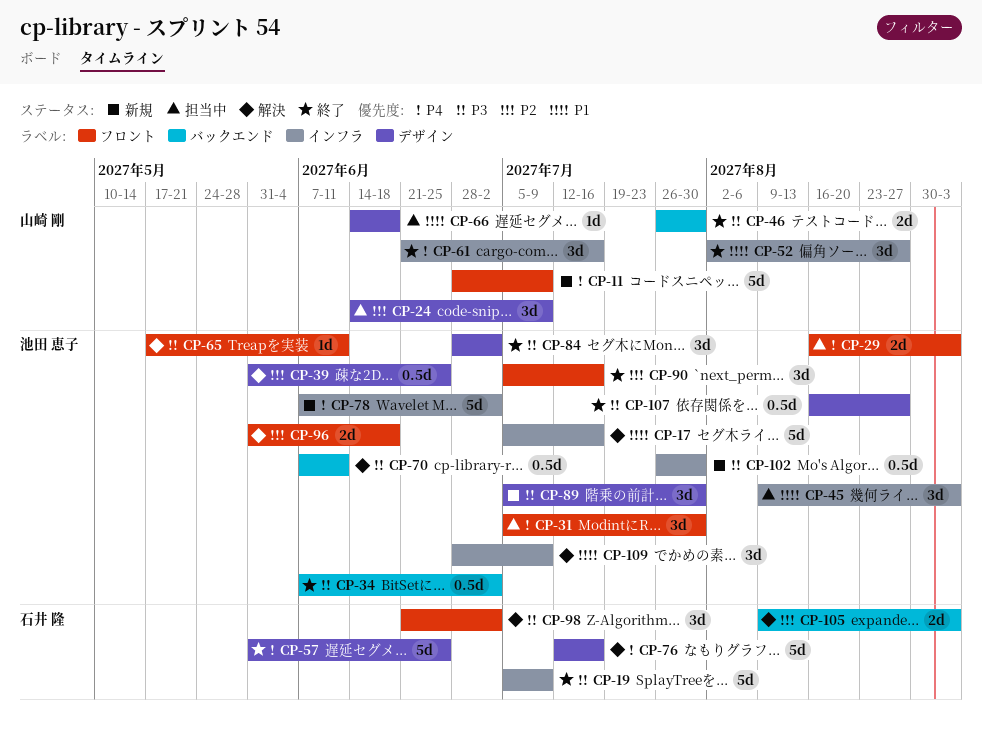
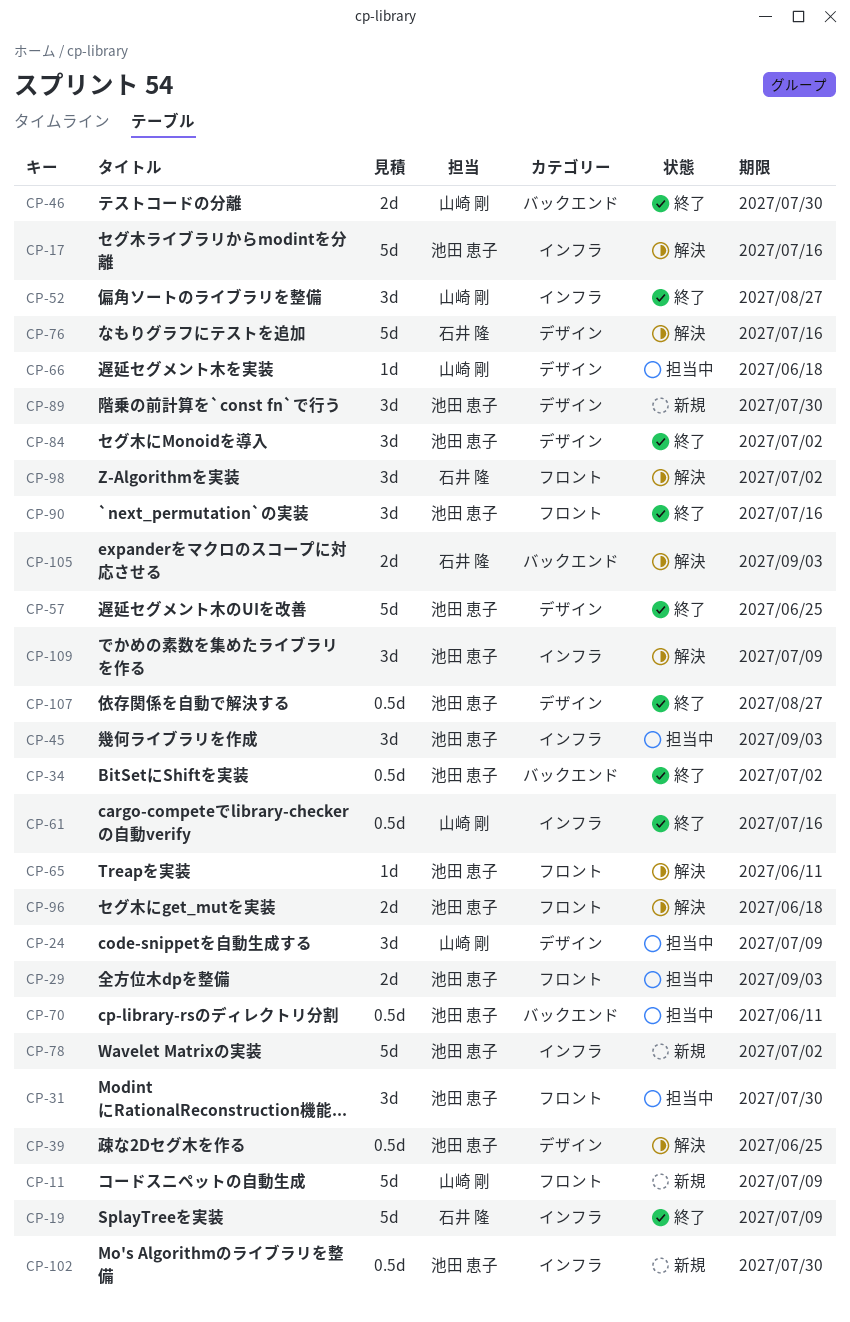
CP-57, owner: 石井 隆 -> 池田 恵子
CP-61, estimate: 3d -> 0.5d
CP-70, status: 解決 -> 担当中

